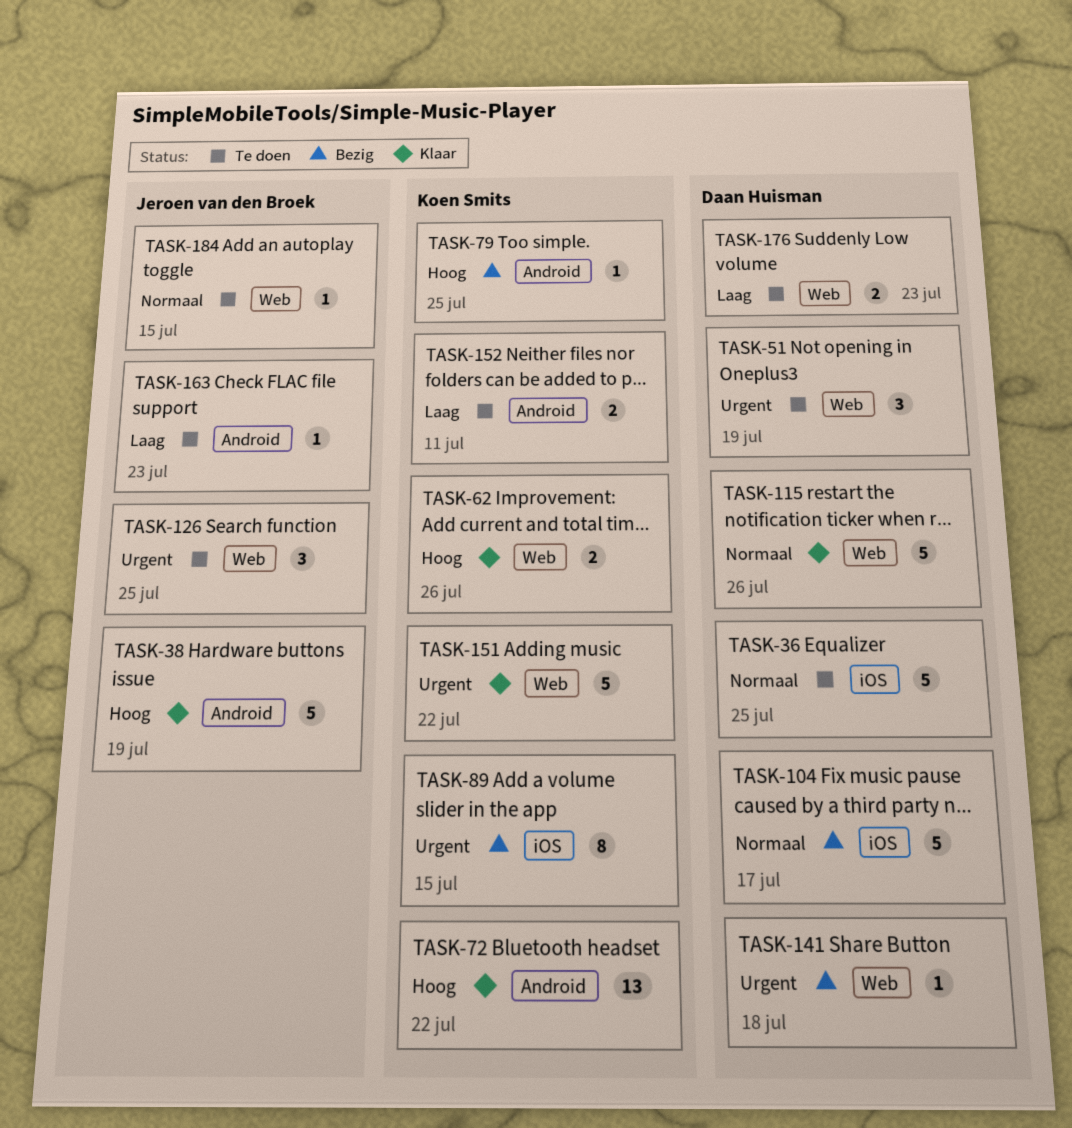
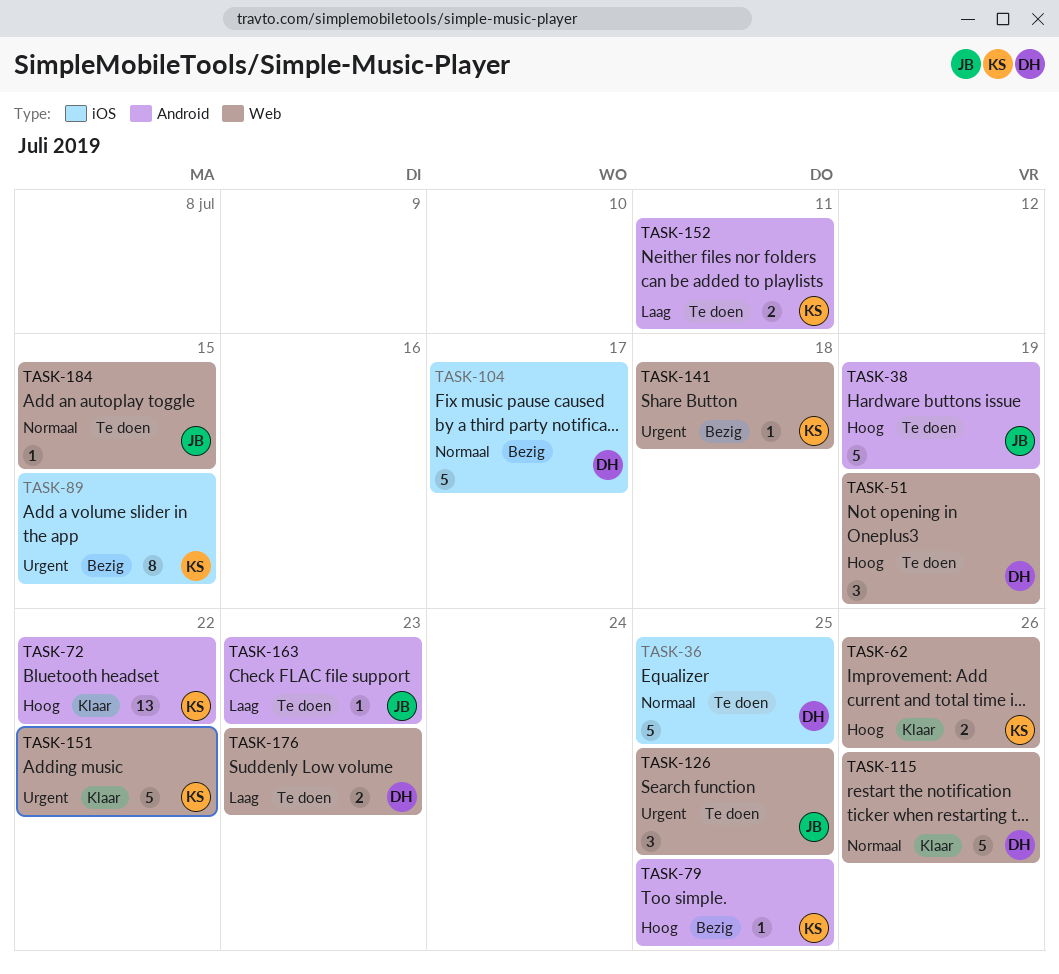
TASK-38, status: Klaar -> Te doen
TASK-51, priority: Urgent -> Hoog
TASK-141, owner: Daan Huisman -> Koen Smits

